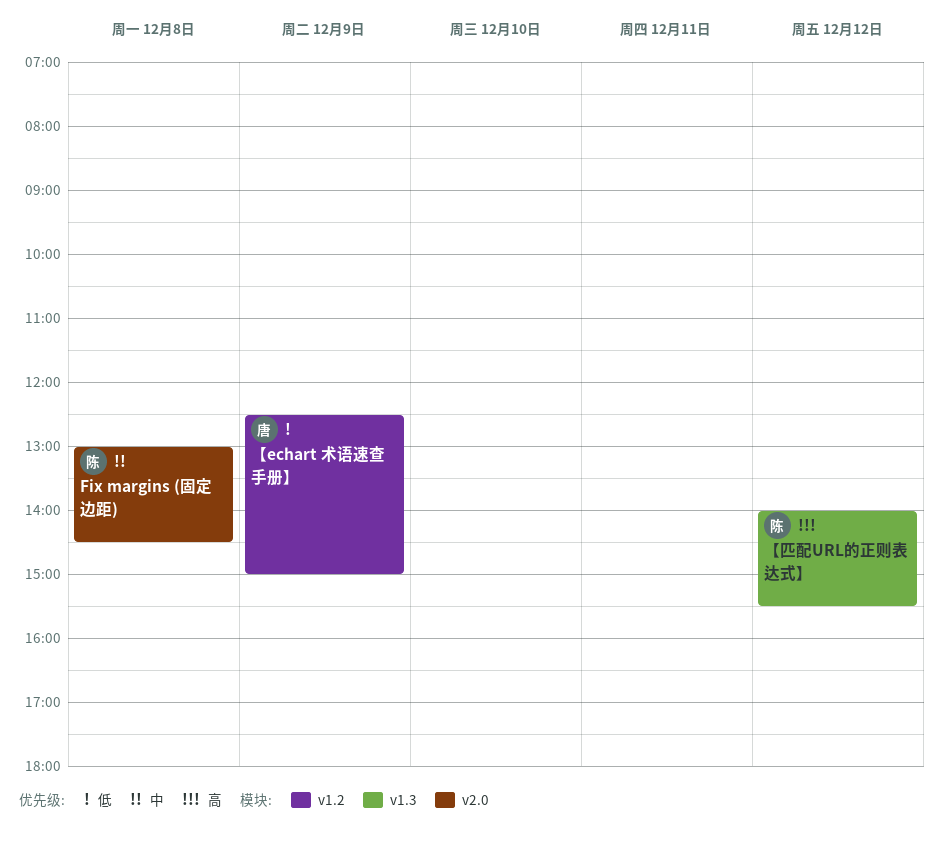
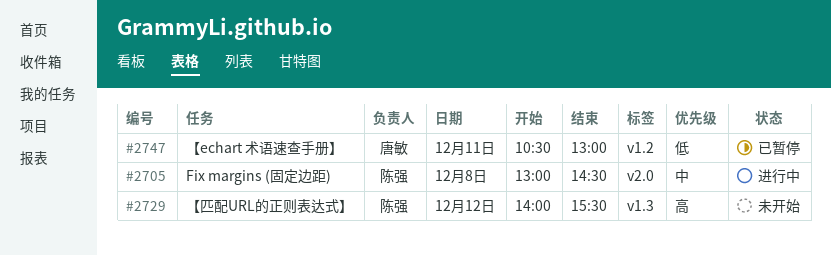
【echart 术语速查手册】, day: Dec 9 -> Dec 11
【echart 术语速查手册】, begins: 12:30 -> 10:30
【echart 术语速查手册】, ends: 15:00 -> 13:00

